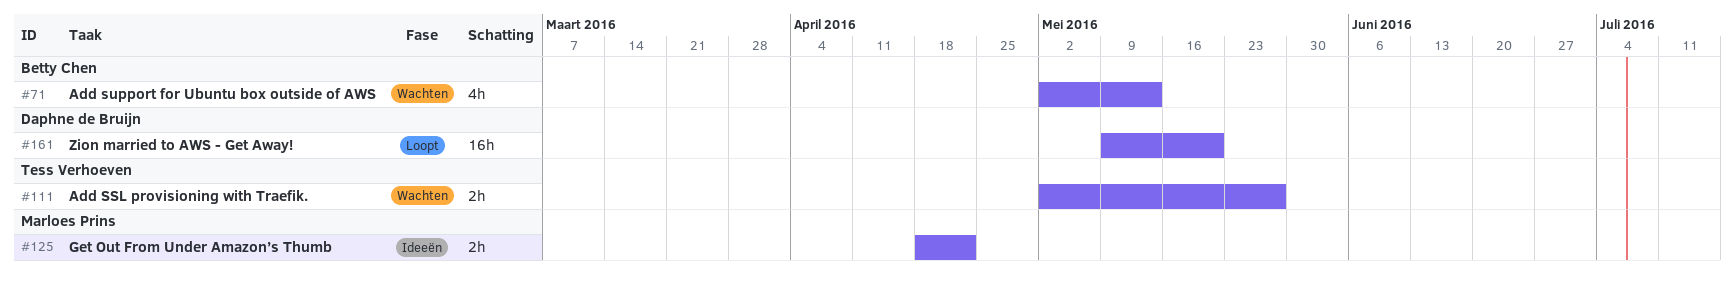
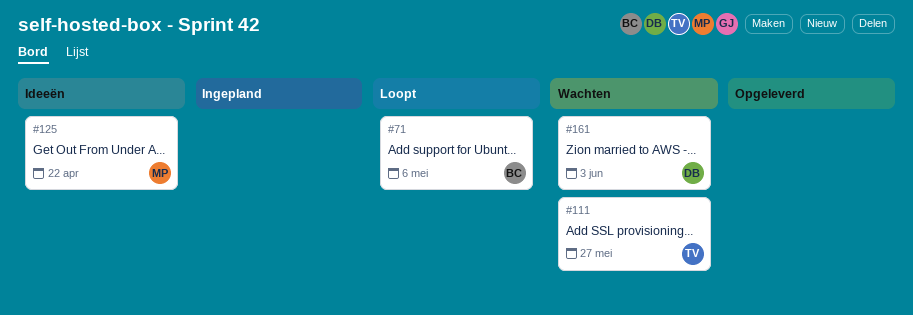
#71, status: Wachten -> Loopt
#71, due: May 13 -> May 6
#161, status: Loopt -> Wachten
#161, due: May 20 -> Jun 3

